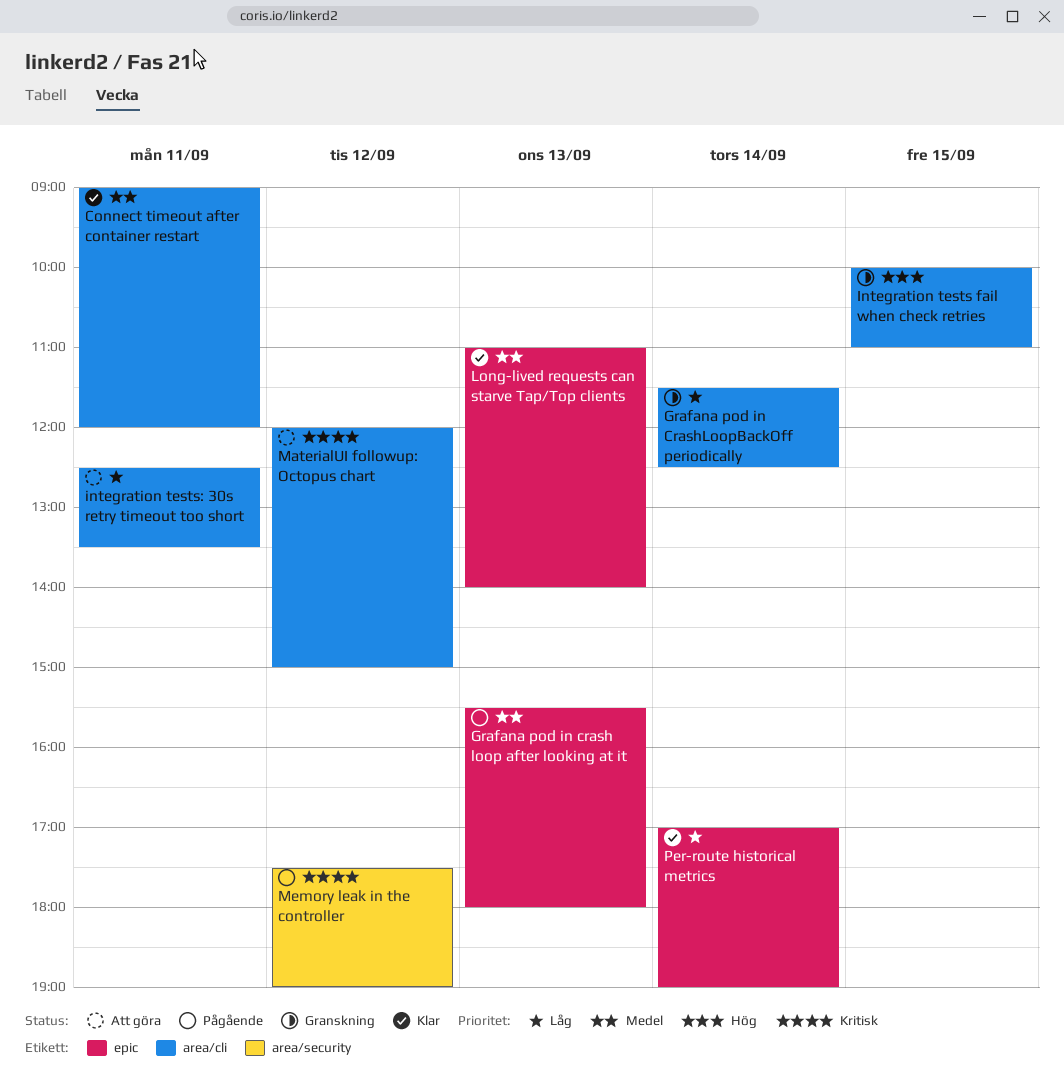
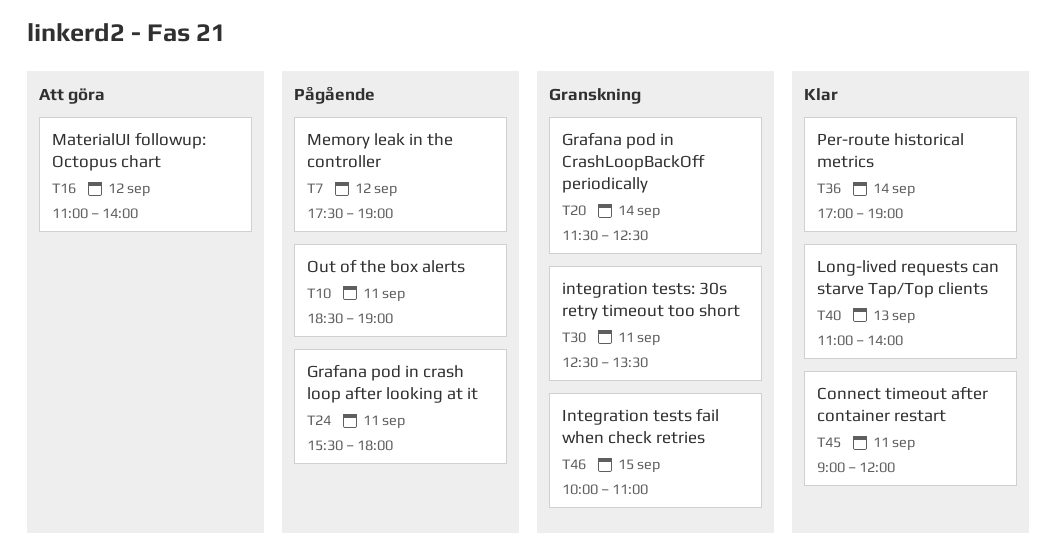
Grafana pod in crash loop after looking at it, day: Sep 13 -> Sep 11
integration tests: 30s retry timeout too short, status: Att göra -> Granskning
MaterialUI followup: Octopus chart, begins: 12:00 -> 11:00
MaterialUI followup: Octopus chart, ends: 15:00 -> 14:00
Out of the box alerts: none -> present

